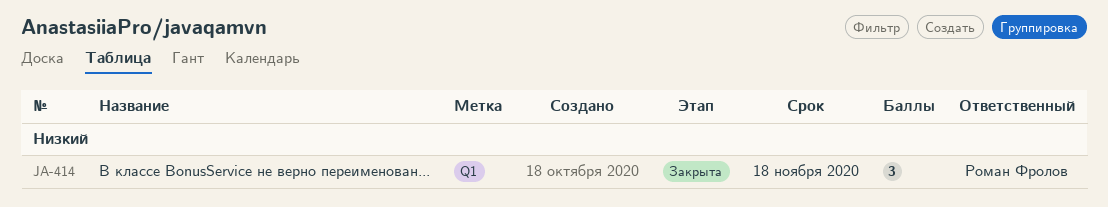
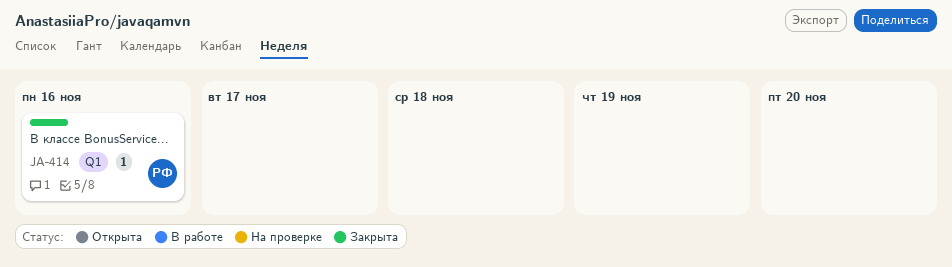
JA-414, estimate: 3 -> 1
JA-414, due: Nov 18 -> Nov 16

